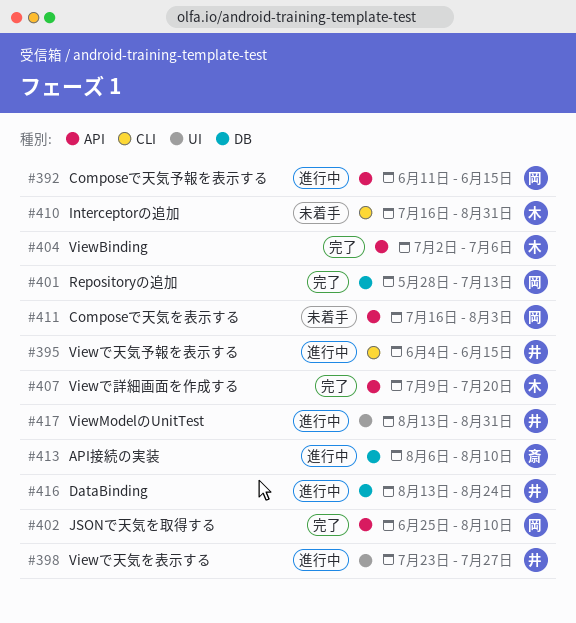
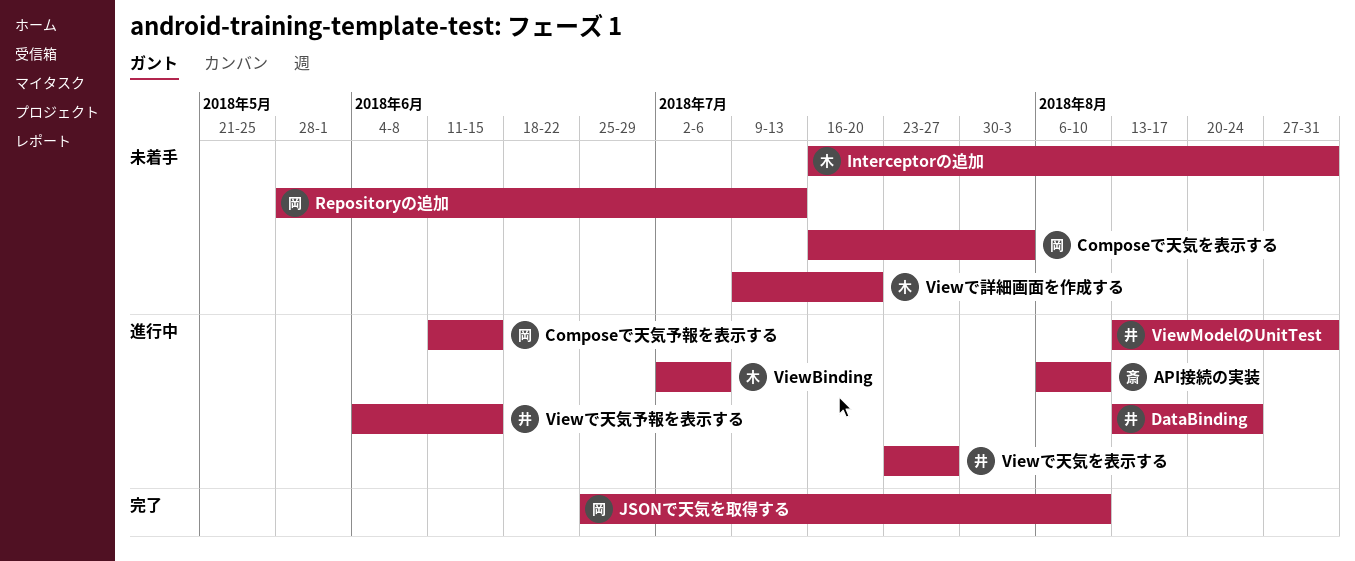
Repositoryの追加, status: 完了 -> 未着手
ViewBinding, status: 完了 -> 進行中
Viewで詳細画面を作成する, status: 完了 -> 未着手

